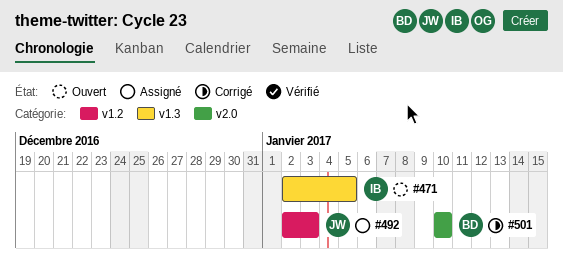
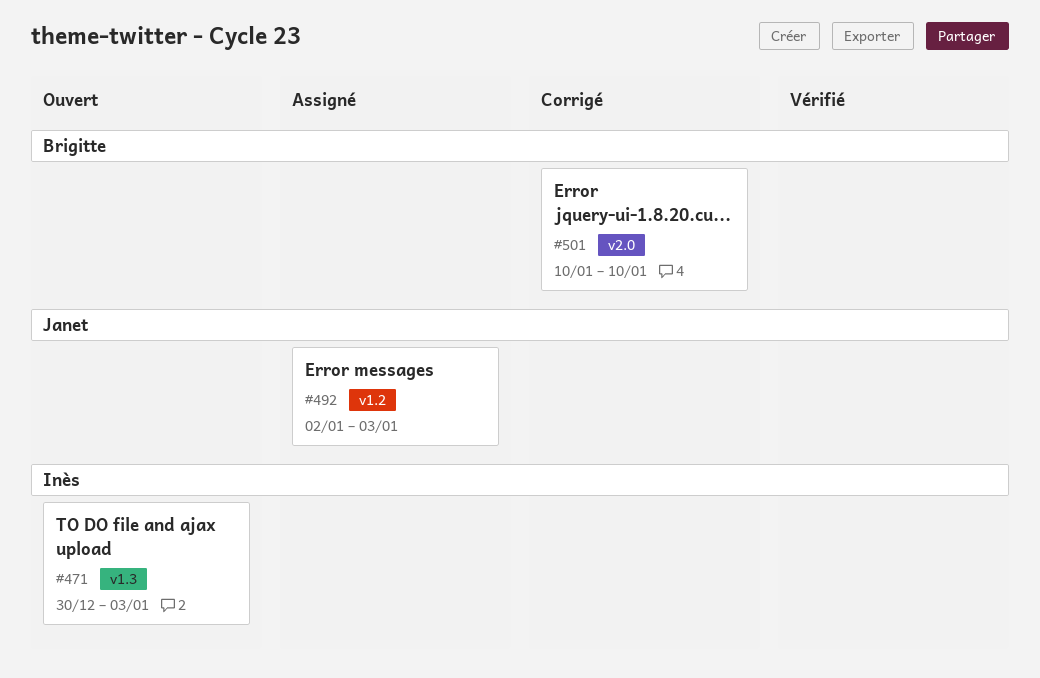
#471, start: Jan 2 -> Dec 30
#471, due: Jan 5 -> Jan 3

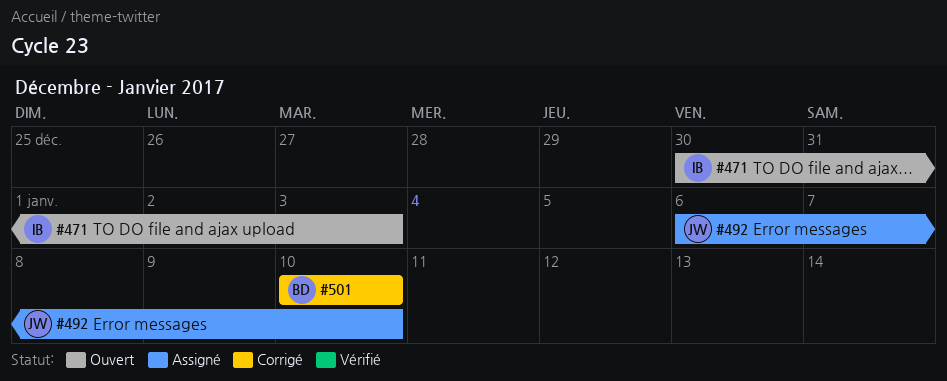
#492, start: Jan 2 -> Jan 6
#492, due: Jan 3 -> Jan 10

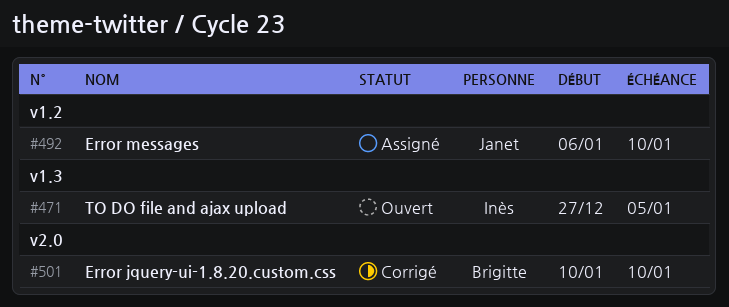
#471, start: Dec 30 -> Dec 27
#471, due: Jan 3 -> Jan 5

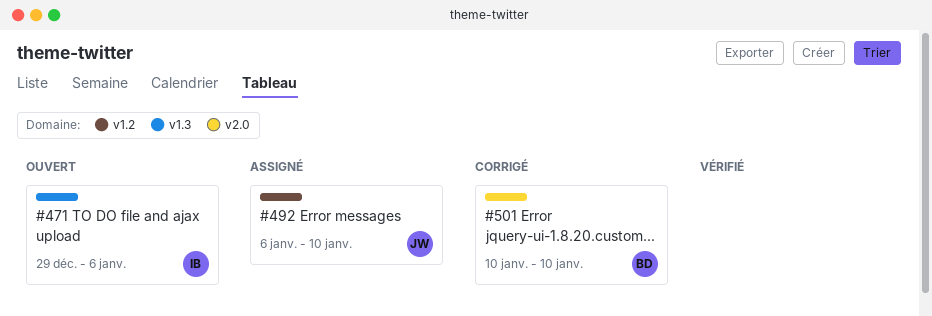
#471, start: Dec 27 -> Dec 29
#471, due: Jan 5 -> Jan 6

